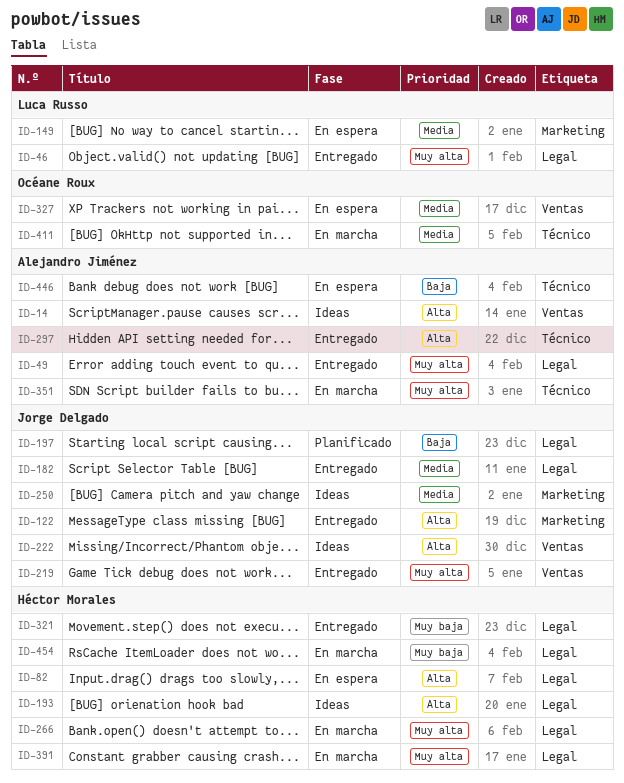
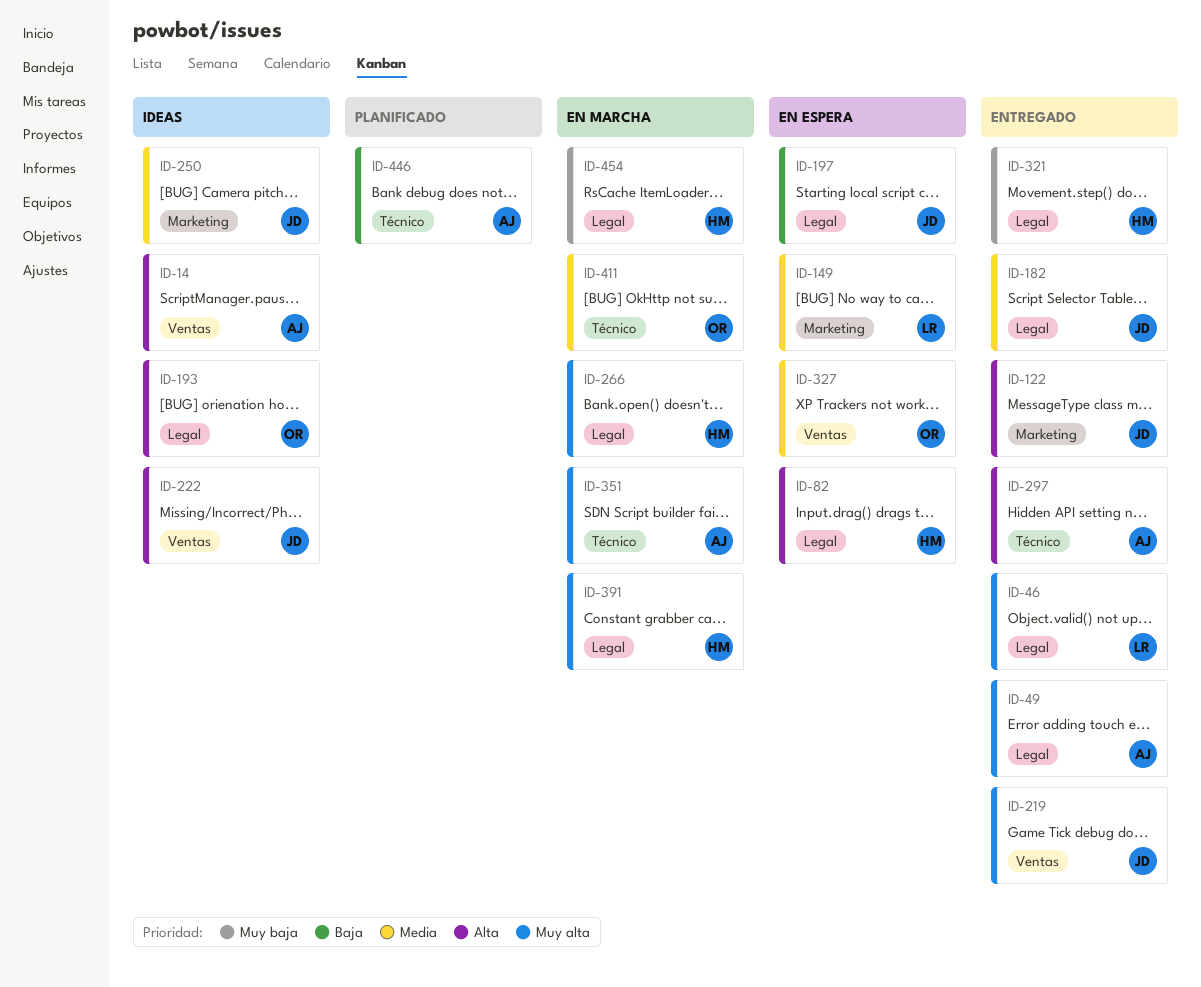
ID-193, owner: Héctor Morales -> Océane Roux
ID-197, status: Planificado -> En espera
ID-446, status: En espera -> Planificado

